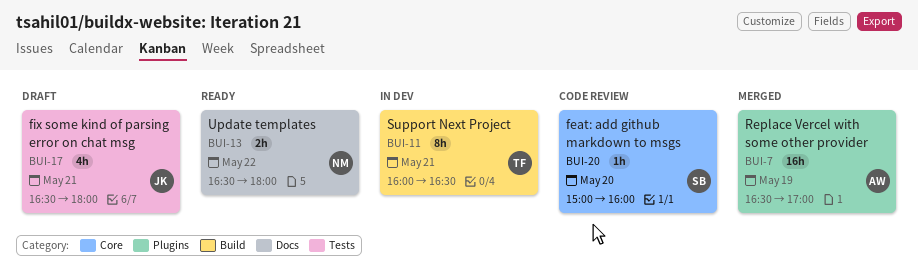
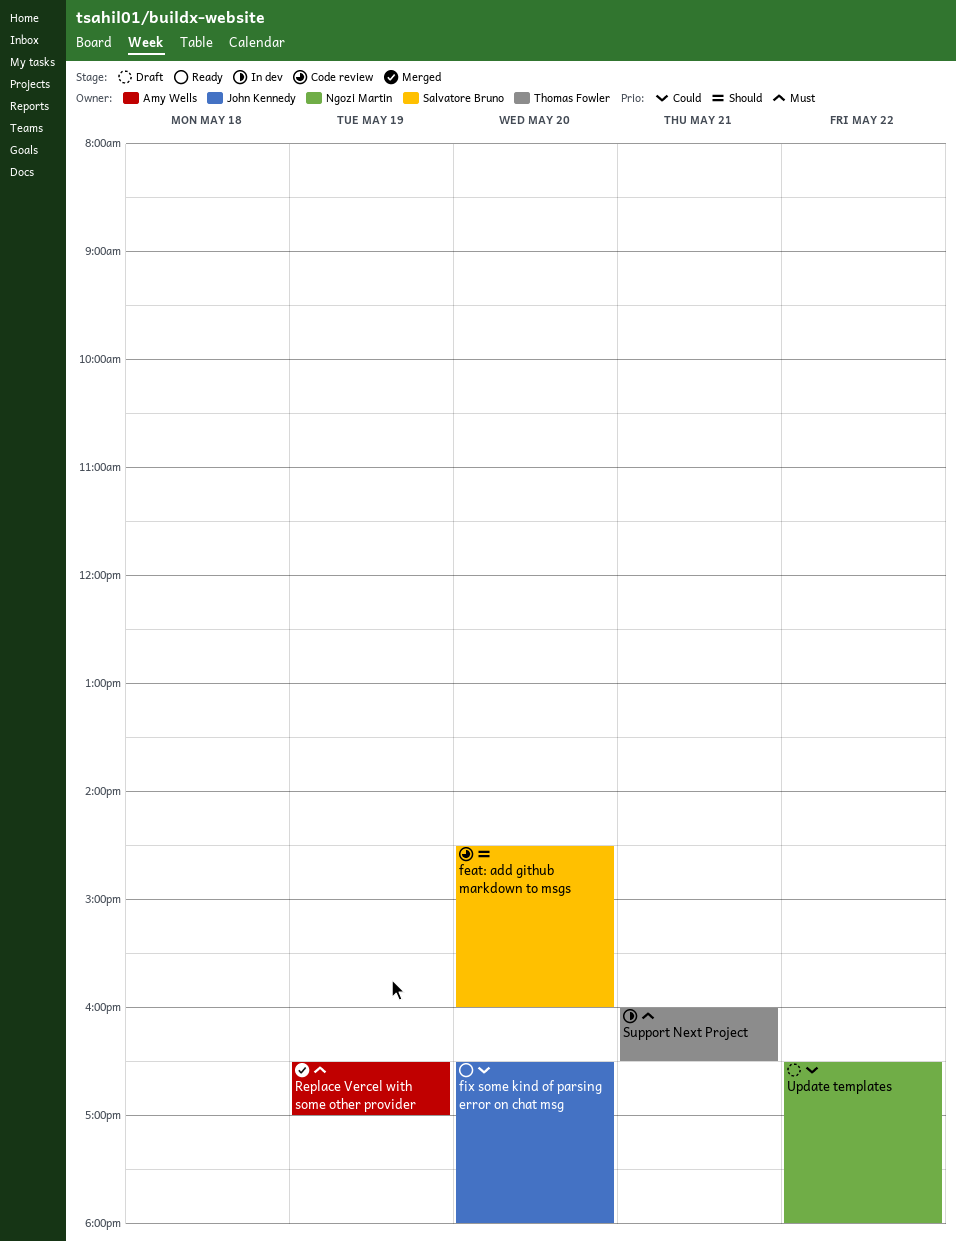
feat: add github markdown to msgs, begins: 15:00 -> 14:30
fix some kind of parsing error on chat msg, status: Draft -> Ready
fix some kind of parsing error on chat msg, day: May 21 -> May 20
Update templates, status: Ready -> Draft

